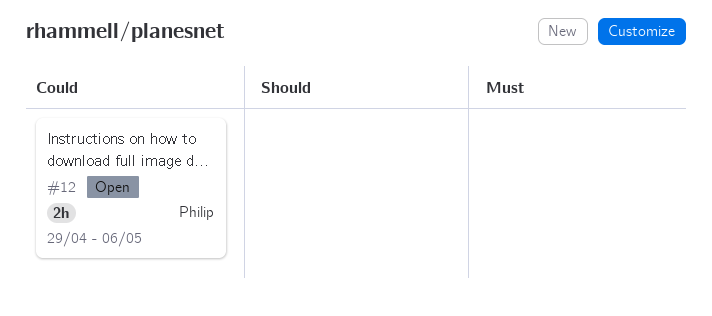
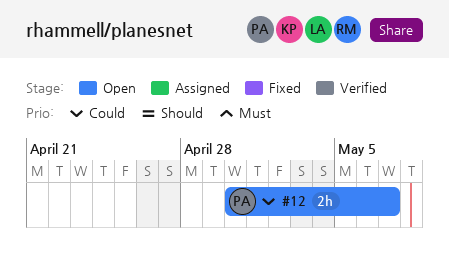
#12, start: Apr 29 -> Apr 30
#12, due: May 6 -> May 7

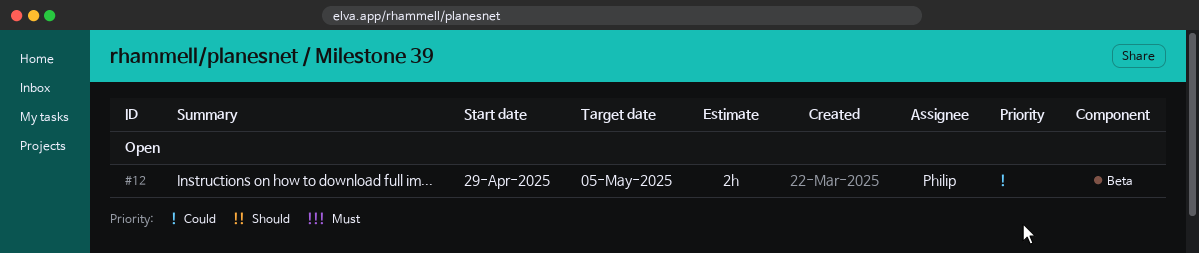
#12, start: Apr 30 -> Apr 29
#12, due: May 7 -> May 5

